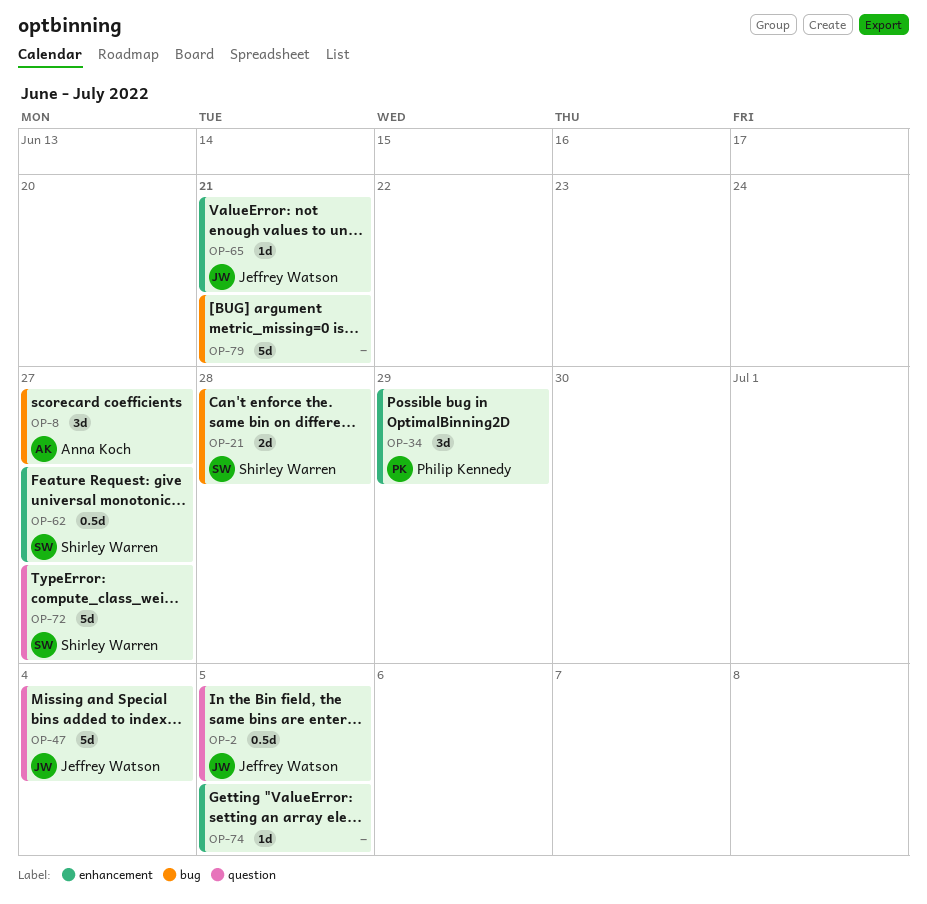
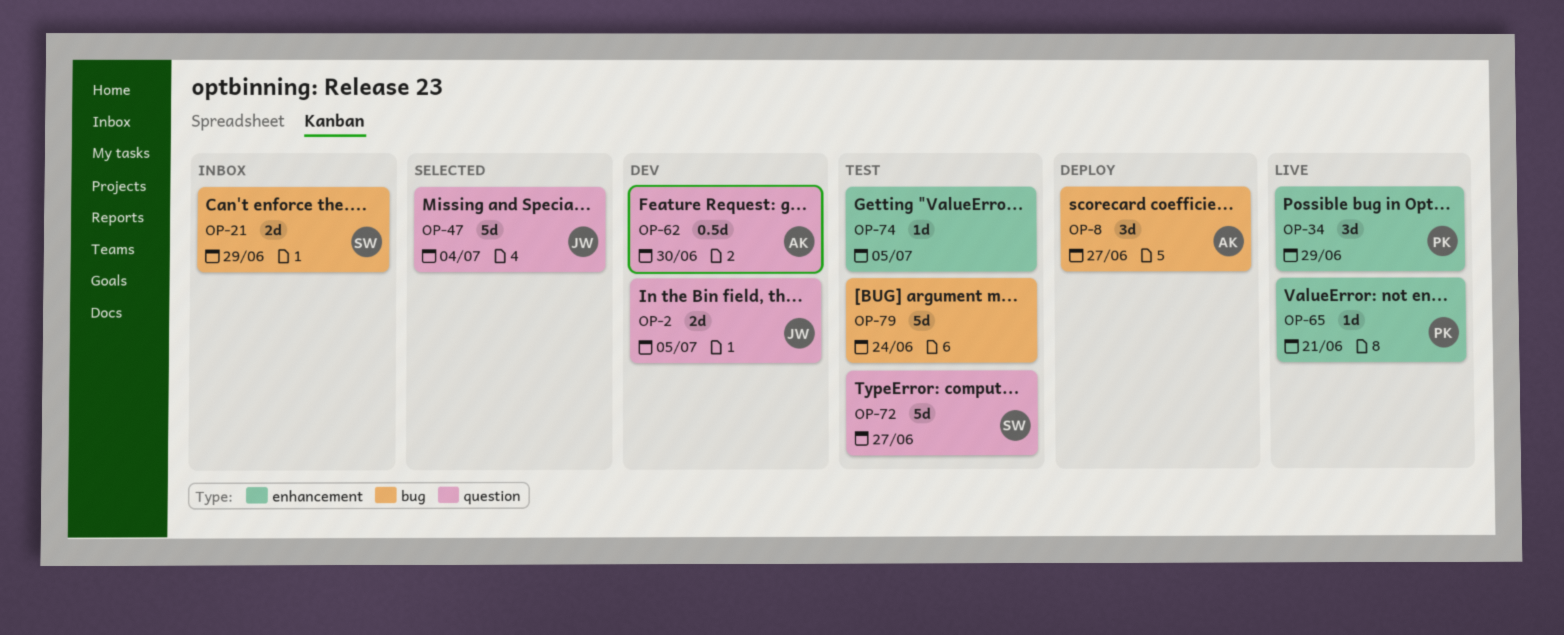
OP-2, estimate: 0.5d -> 2d
OP-21, due: Jun 28 -> Jun 29
OP-62, owner: Shirley Warren -> Anna Koch
OP-62, label: enhancement -> question
OP-62, due: Jun 27 -> Jun 30
OP-65, owner: Jeffrey Watson -> Philip Kennedy
OP-79, due: Jun 21 -> Jun 24

